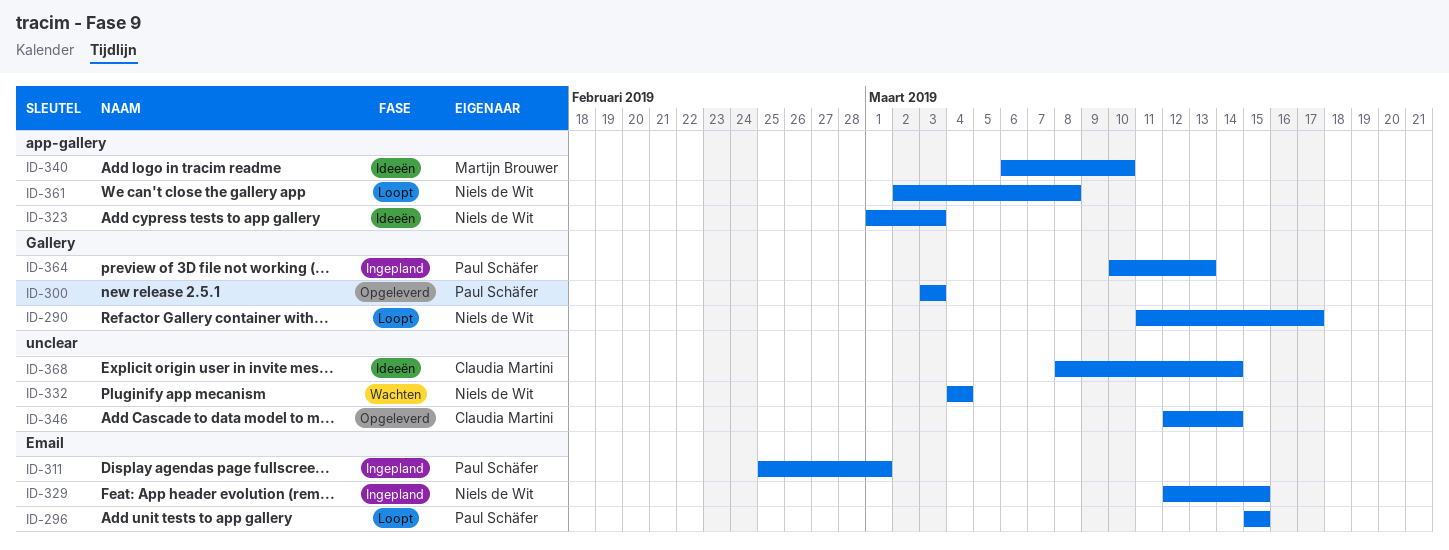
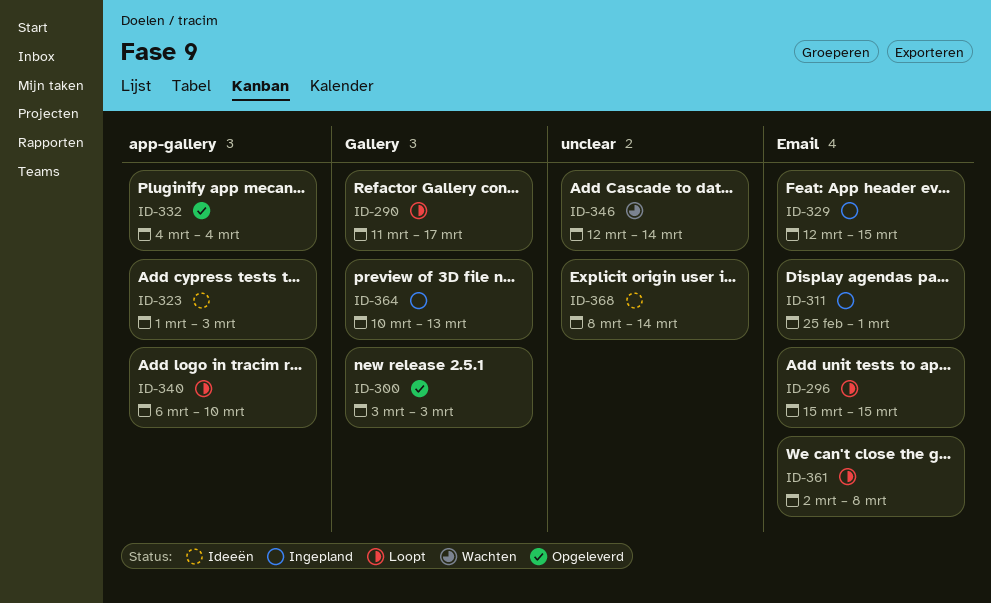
ID-332, status: Wachten -> Opgeleverd
ID-332, label: unclear -> app-gallery
ID-340, status: Ideeën -> Loopt
ID-346, status: Opgeleverd -> Wachten
ID-361, label: app-gallery -> Email

